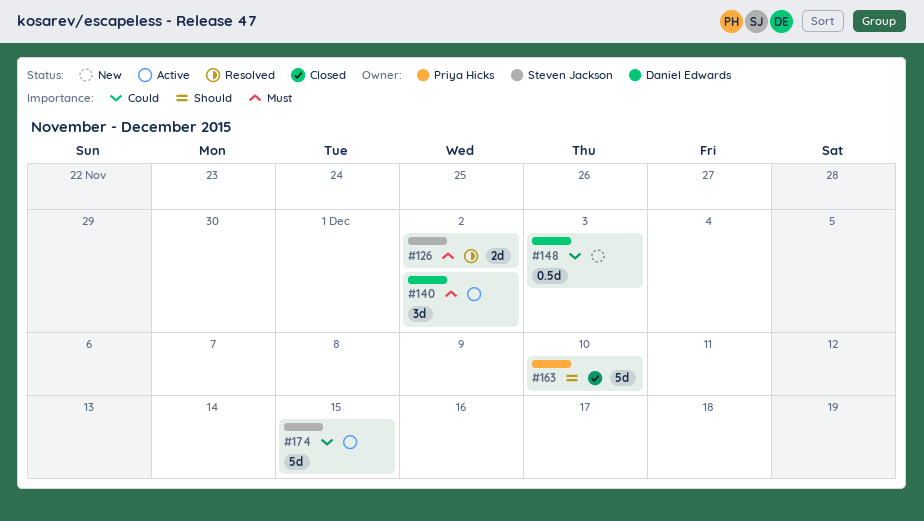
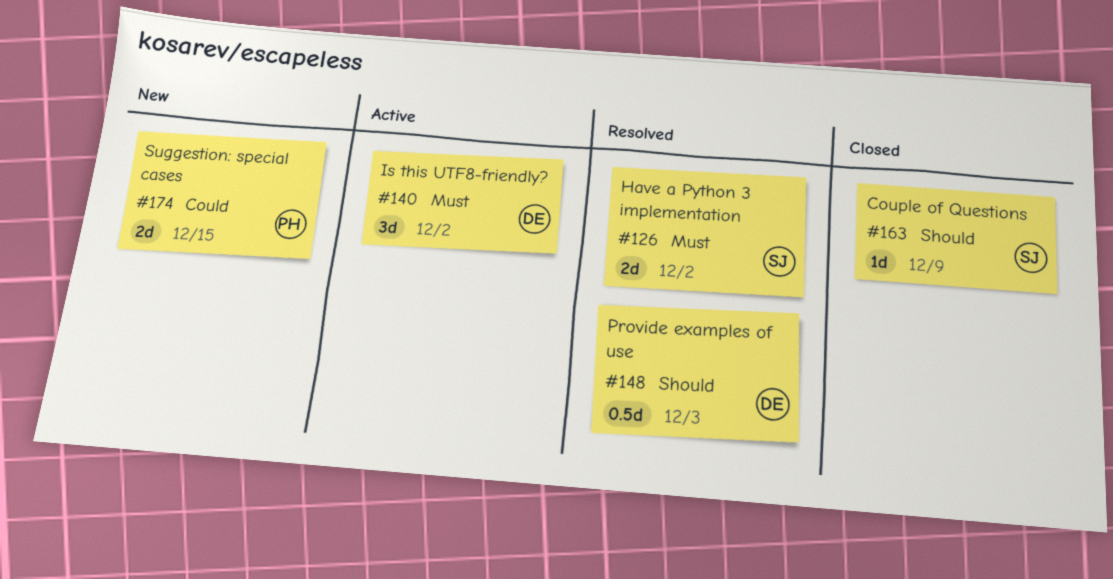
#148, status: New -> Resolved
#148, priority: Could -> Should
#163, owner: Priya Hicks -> Steven Jackson
#163, estimate: 5d -> 1d
#163, due: Dec 10 -> Dec 9
#174, status: Active -> New
#174, owner: Steven Jackson -> Priya Hicks
#174, estimate: 5d -> 2d

